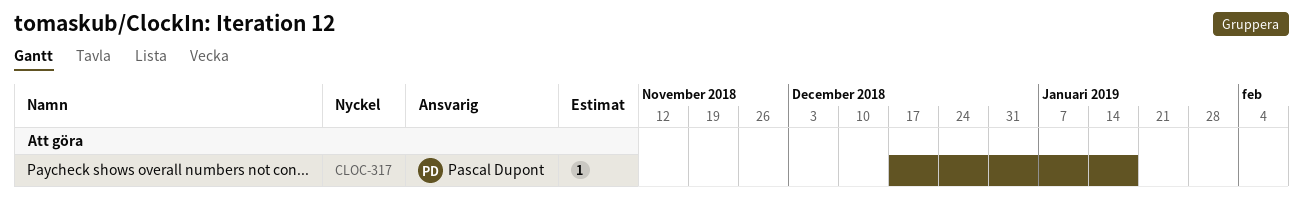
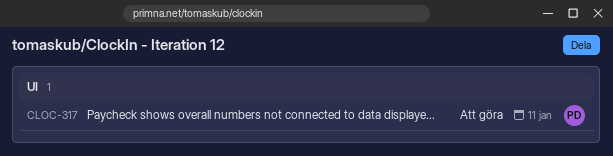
CLOC-317, due: Jan 18 -> Jan 11

